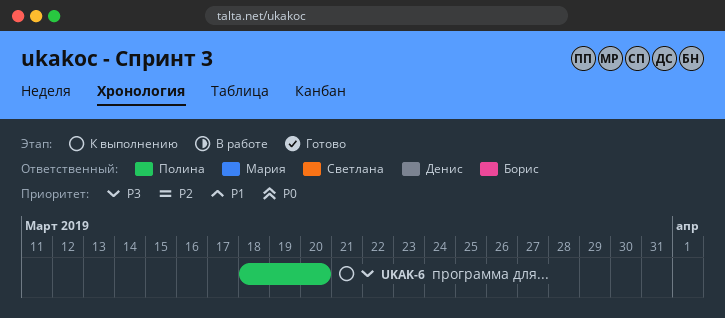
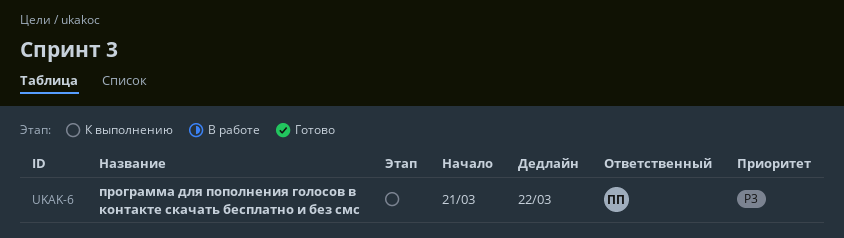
UKAK-6, start: Mar 18 -> Mar 21
UKAK-6, due: Mar 20 -> Mar 22

